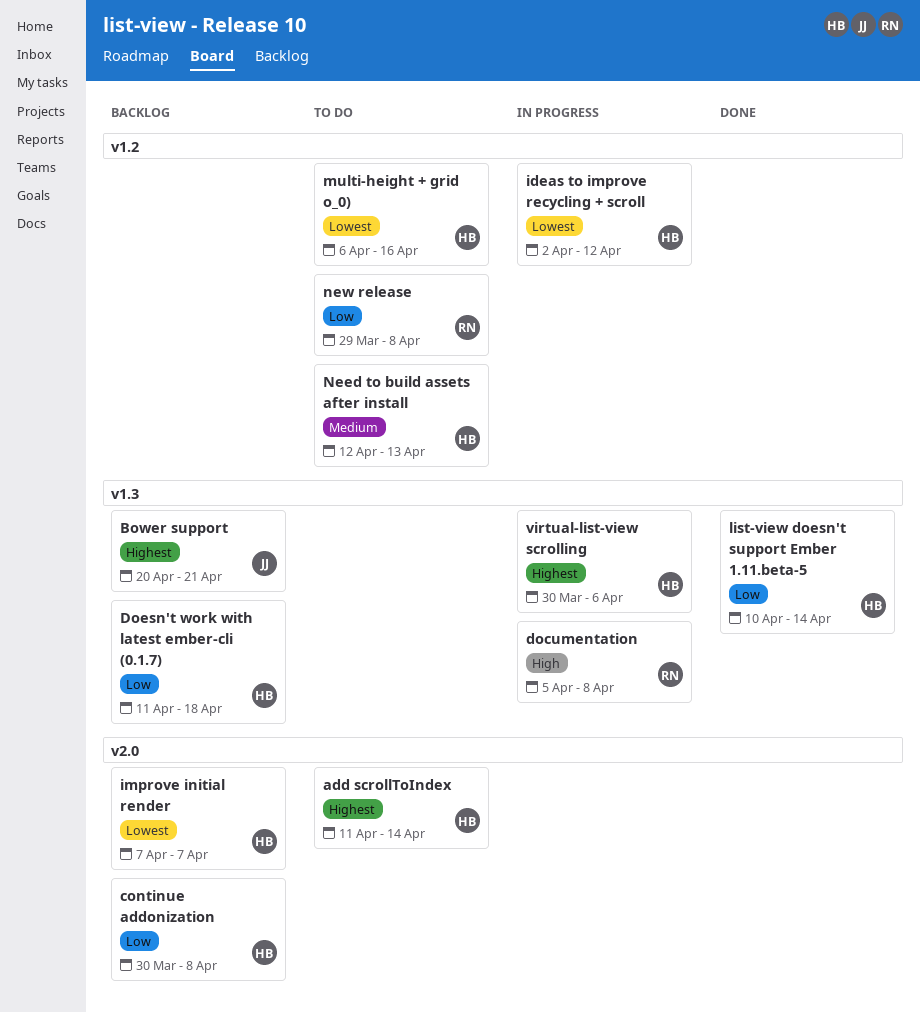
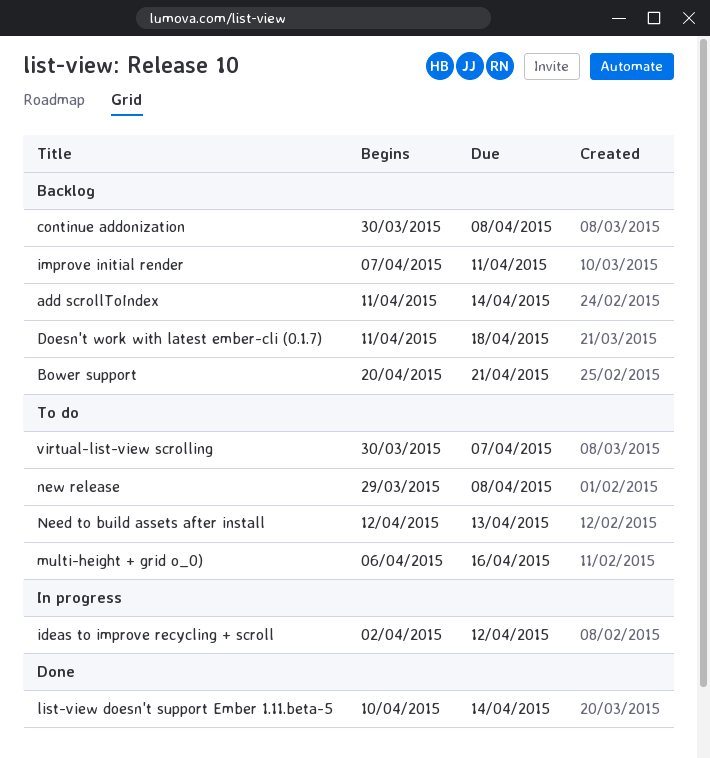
add scrollToIndex, status: To do -> Backlog
documentation: present -> none
improve initial render, due: Apr 7 -> Apr 11
virtual-list-view scrolling, status: In progress -> To do
virtual-list-view scrolling, due: Apr 6 -> Apr 7

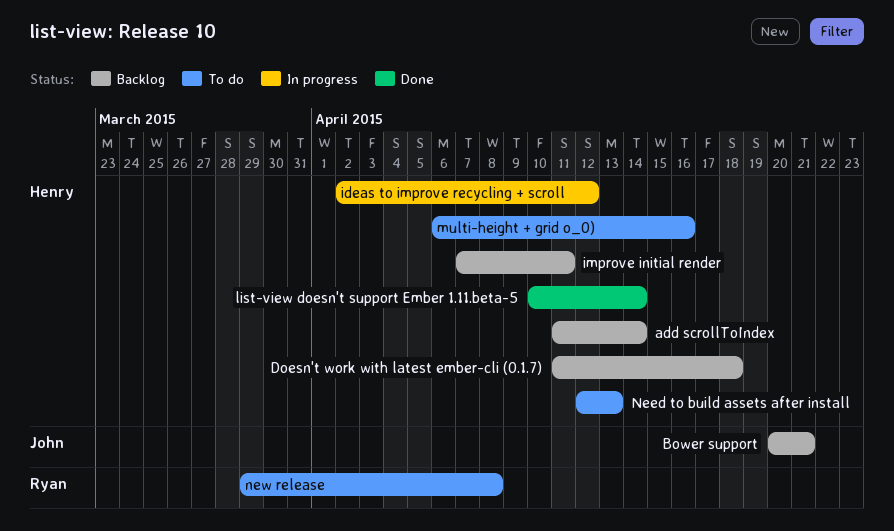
continue addonization: present -> none
virtual-list-view scrolling: present -> none

